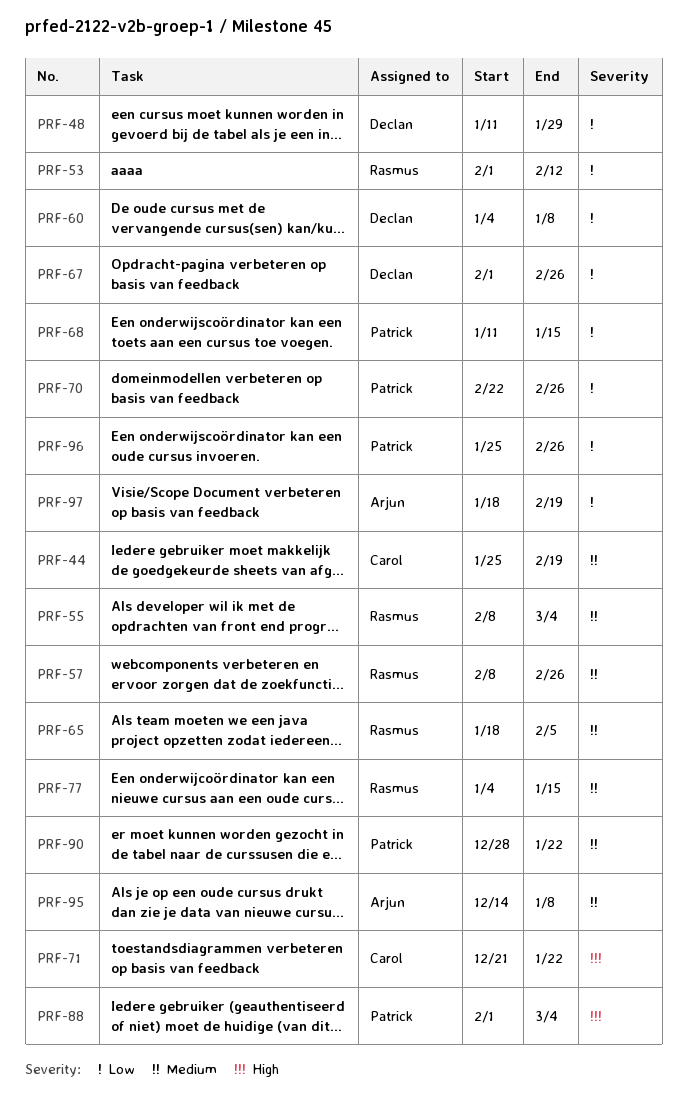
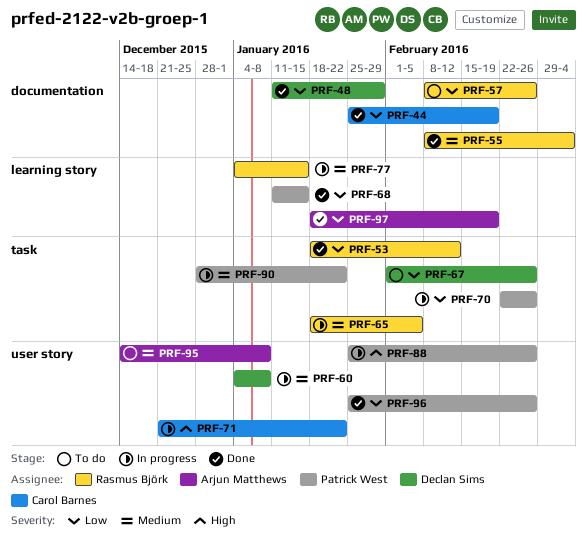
PRF-44, priority: Medium -> Low
PRF-53, start: Feb 1 -> Jan 18
PRF-57, priority: Medium -> Low
PRF-60, priority: Low -> Medium
PRF-88, start: Feb 1 -> Jan 25
PRF-88, due: Mar 4 -> Feb 26

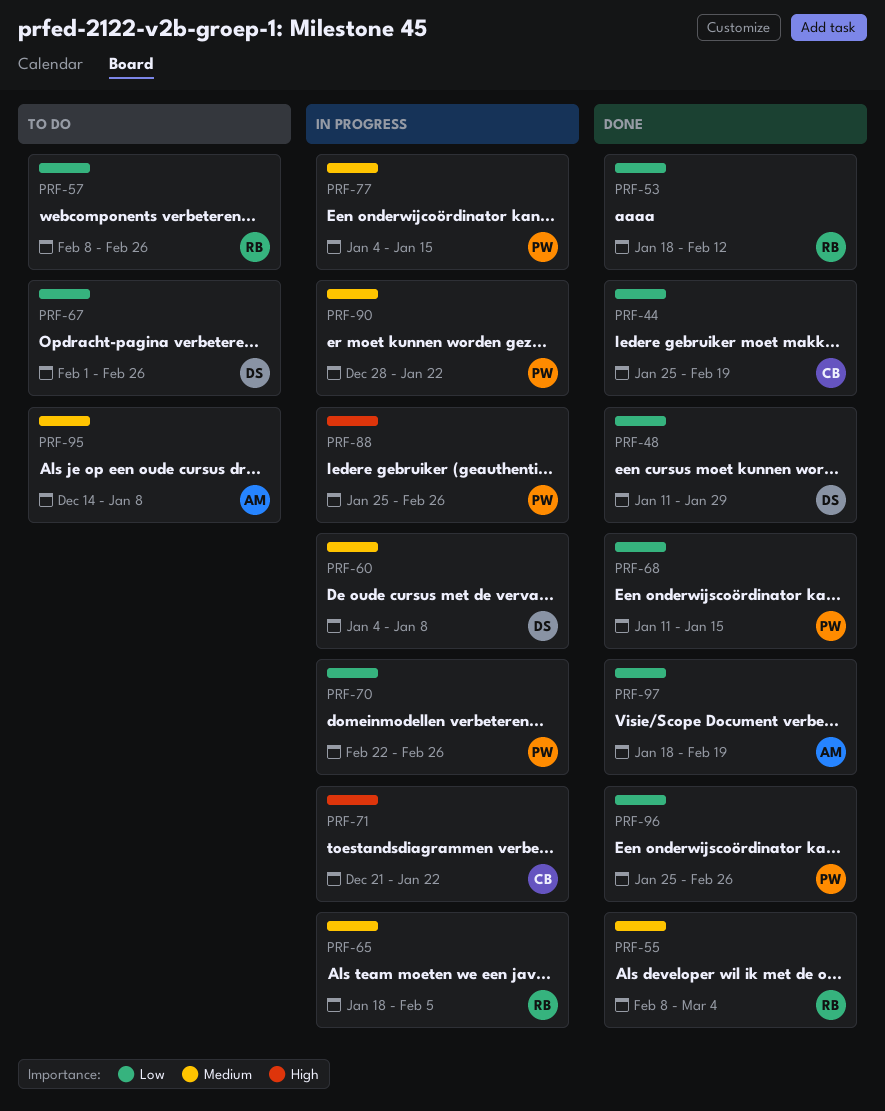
PRF-77, owner: Rasmus Björk -> Patrick West

